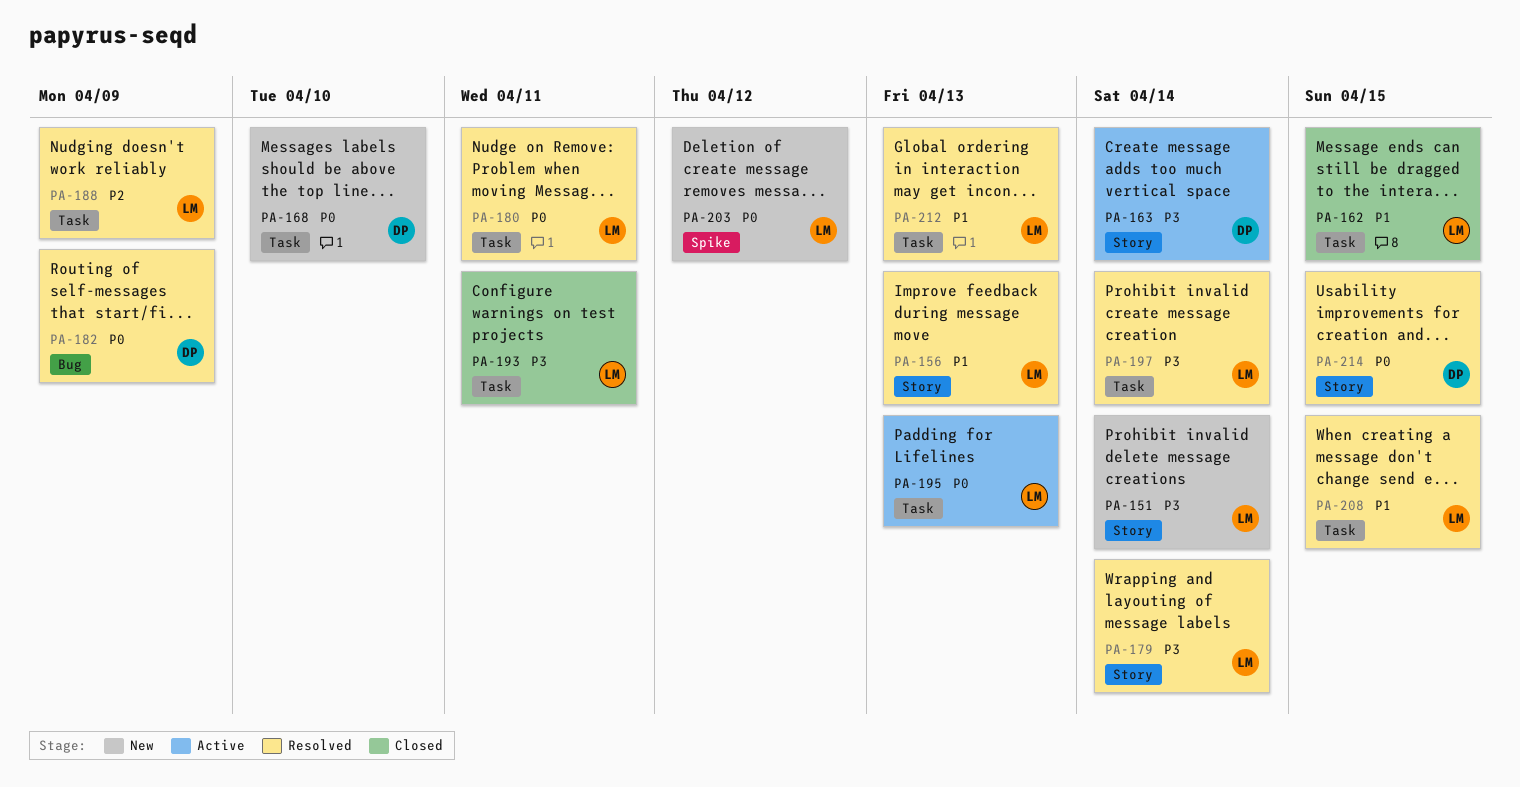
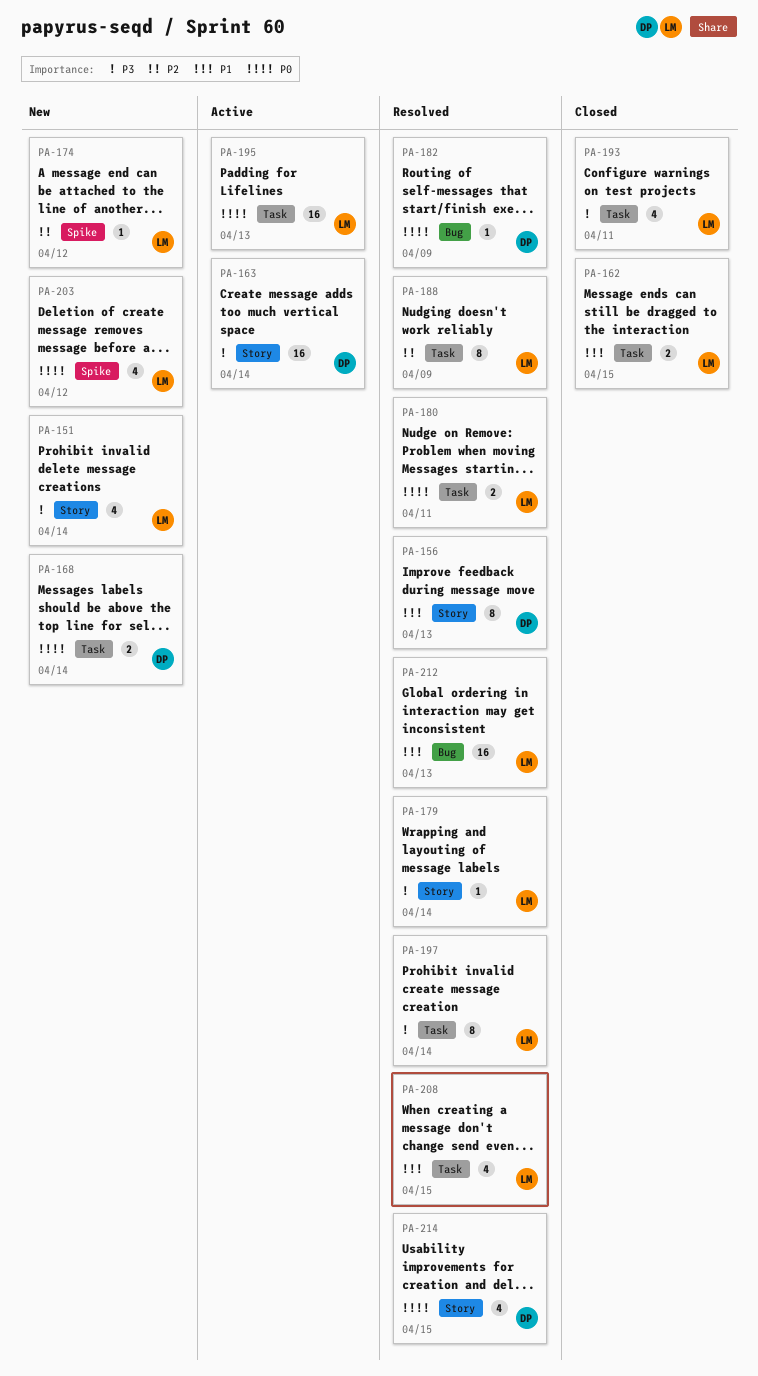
PA-156, owner: LM -> DP
PA-168, due: Apr 10 -> Apr 14
PA-174: none -> present
PA-212, label: Task -> Bug

